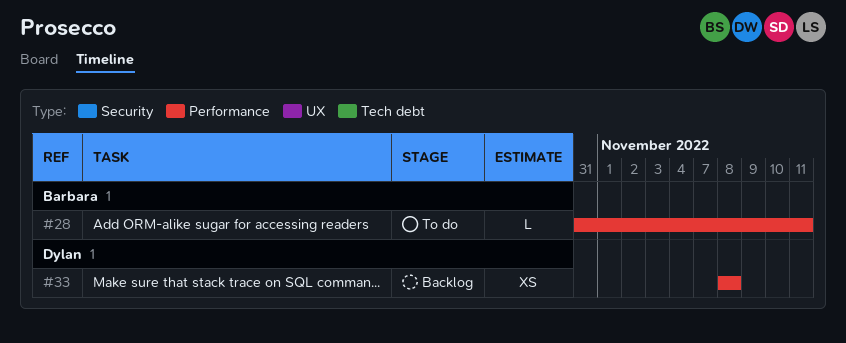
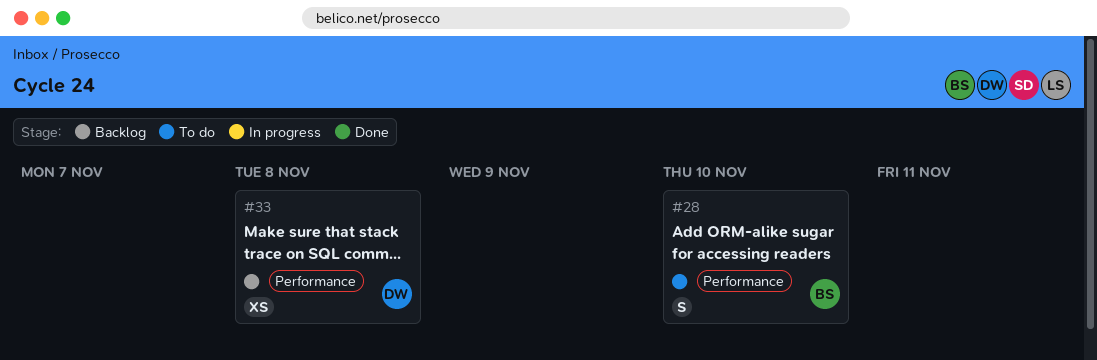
#28, estimate: L -> S
#28, due: Nov 11 -> Nov 10

